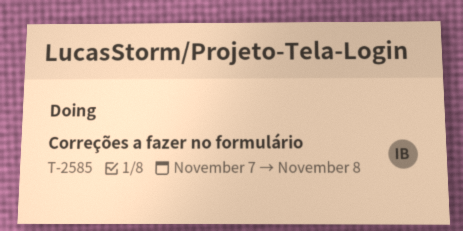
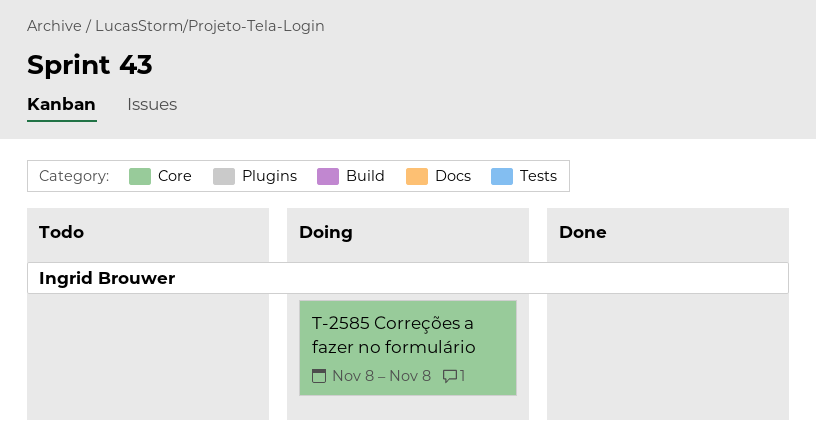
T-2585, start: Nov 7 -> Nov 8

